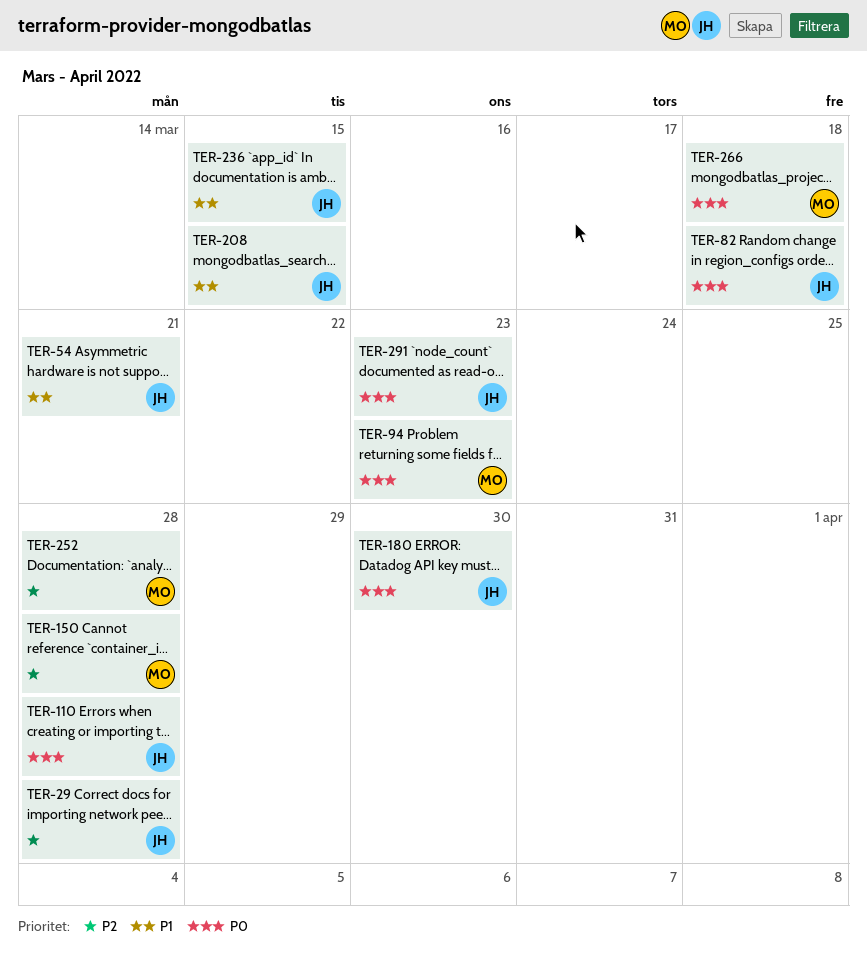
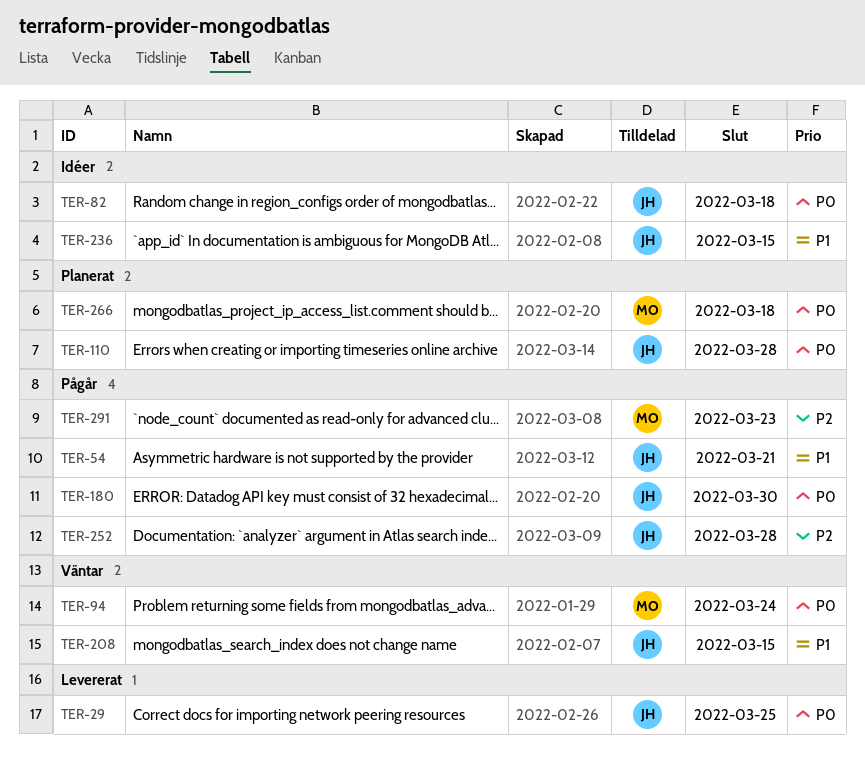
TER-29, priority: P2 -> P0
TER-29, due: Mar 28 -> Mar 25
TER-94, due: Mar 23 -> Mar 24
TER-150: present -> none
TER-252, owner: MO -> JH
TER-291, owner: JH -> MO
TER-291, priority: P0 -> P2

